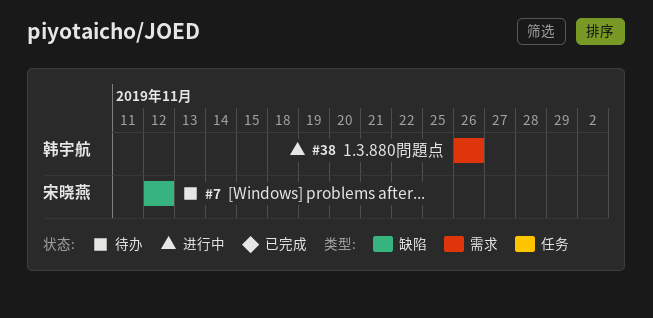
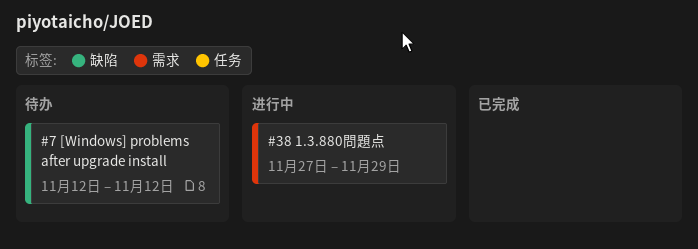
#38, start: Nov 26 -> Nov 27
#38, due: Nov 26 -> Nov 29

